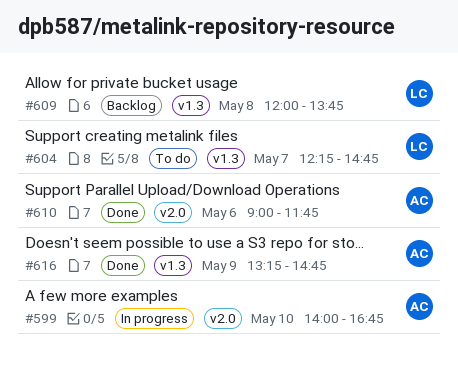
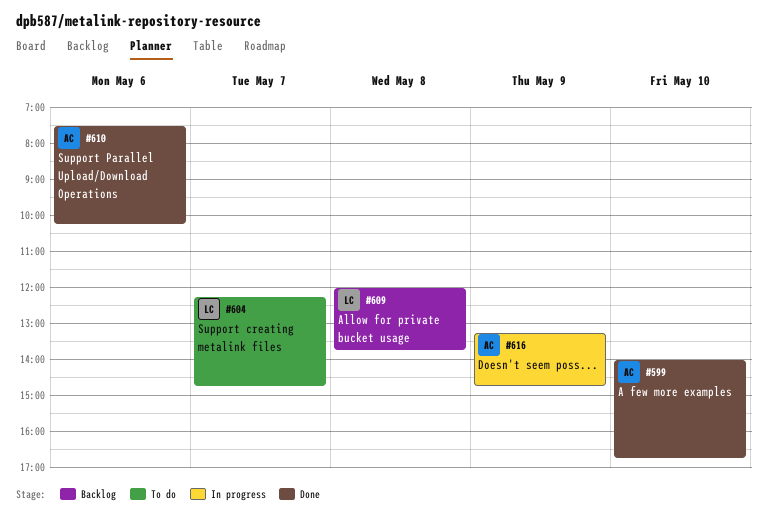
#599, status: In progress -> Done
#610, begins: 09:00 -> 07:30
#610, ends: 11:45 -> 10:15
#616, status: Done -> In progress

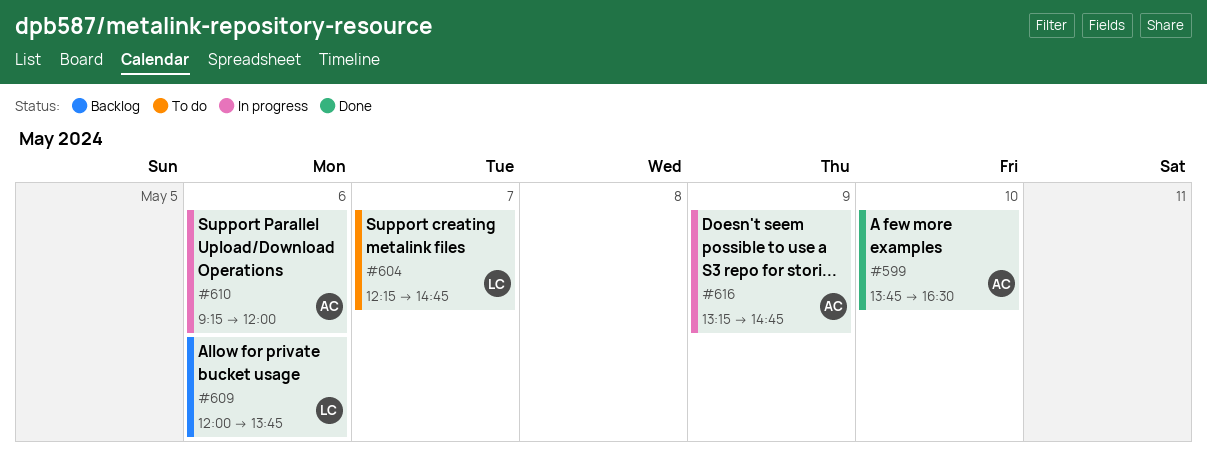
#599, begins: 14:00 -> 13:45
#599, ends: 16:45 -> 16:30
#609, day: May 8 -> May 6
#610, status: Done -> In progress
#610, begins: 07:30 -> 09:15
#610, ends: 10:15 -> 12:00

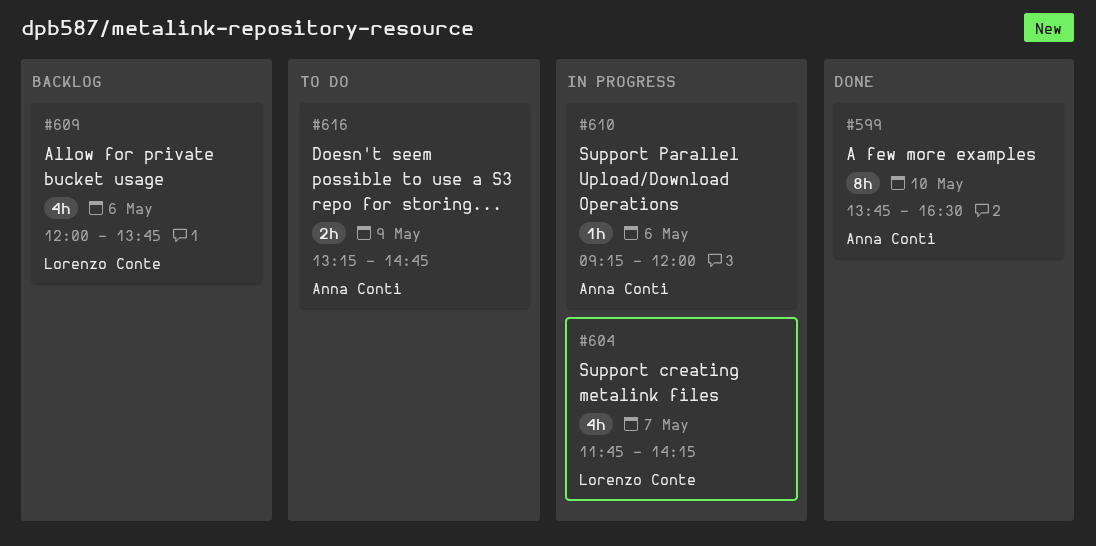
#604, status: To do -> In progress
#604, begins: 12:15 -> 11:45
#604, ends: 14:45 -> 14:15
#616, status: In progress -> To do

